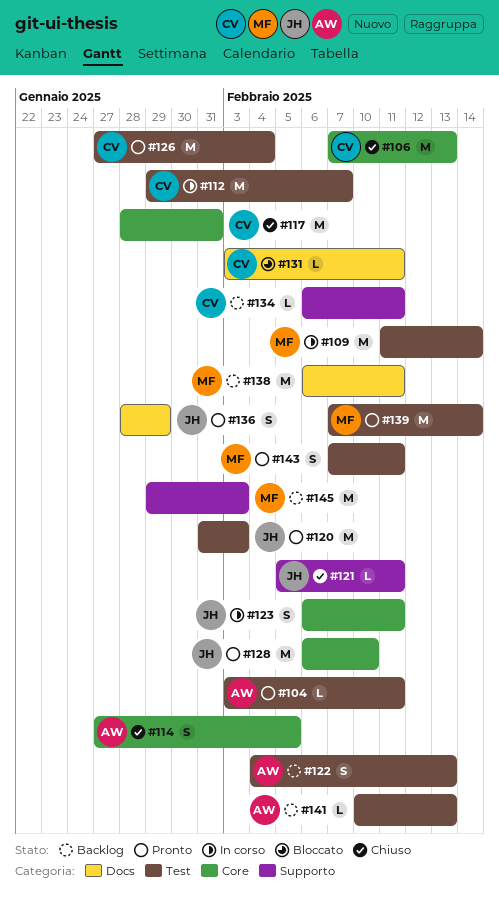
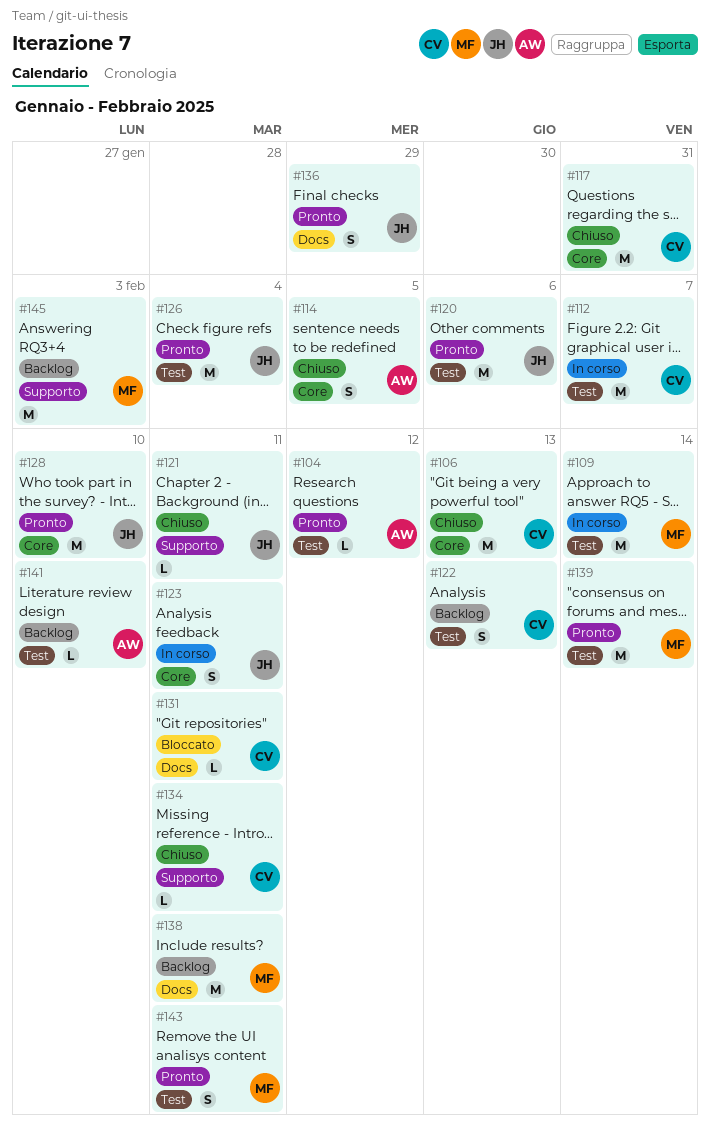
#104, due: Feb 11 -> Feb 12
#120, due: Feb 3 -> Feb 6
#122, owner: AW -> CV
#126, owner: CV -> JH
#134, status: Backlog -> Chiuso
#141, due: Feb 13 -> Feb 10

